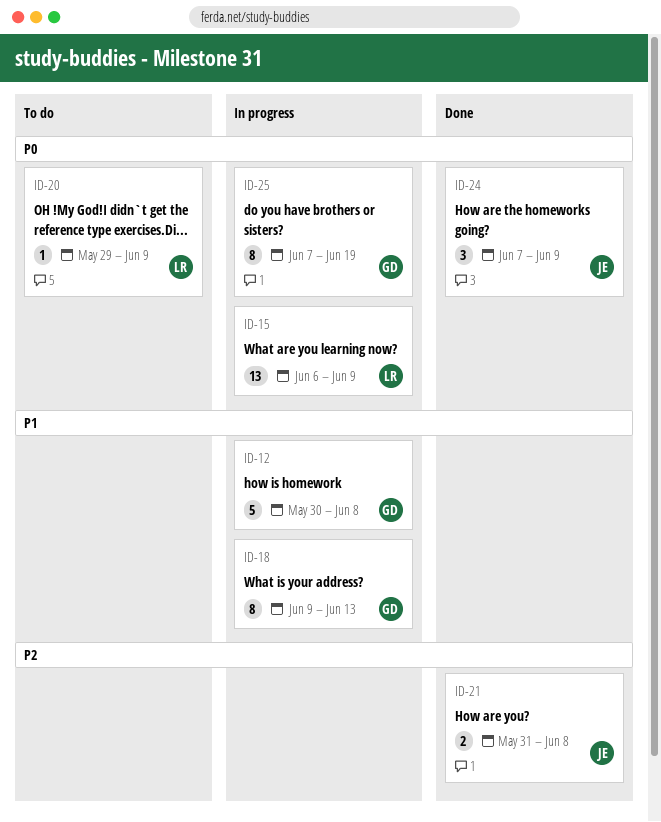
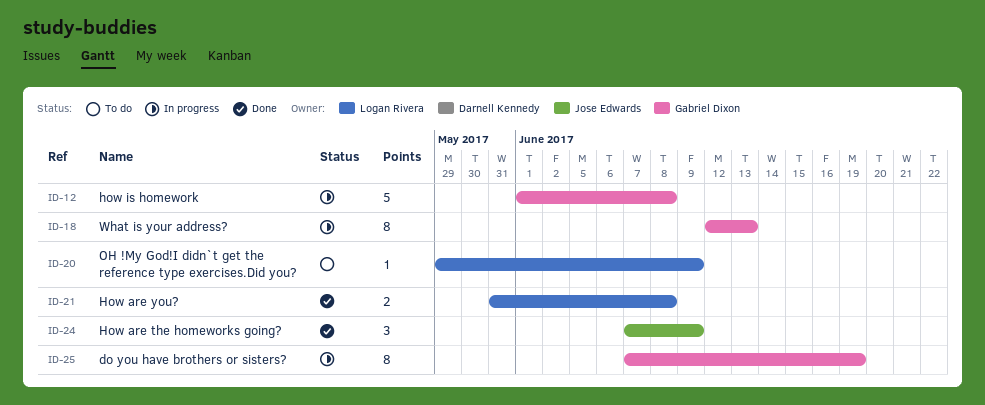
ID-12, start: May 30 -> Jun 1
ID-15: present -> none
ID-18, start: Jun 9 -> Jun 12
ID-21, owner: Jose Edwards -> Logan Rivera

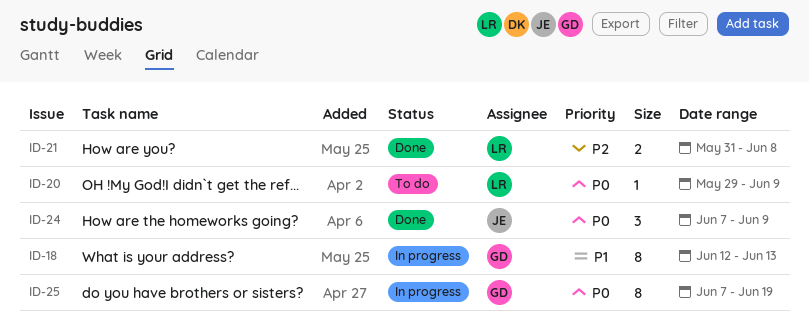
ID-12: present -> none

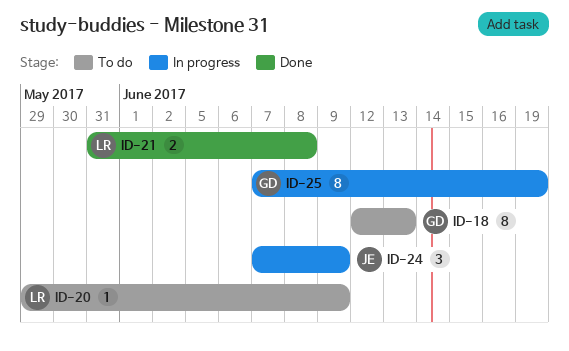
ID-18, status: In progress -> To do
ID-24, status: Done -> In progress

